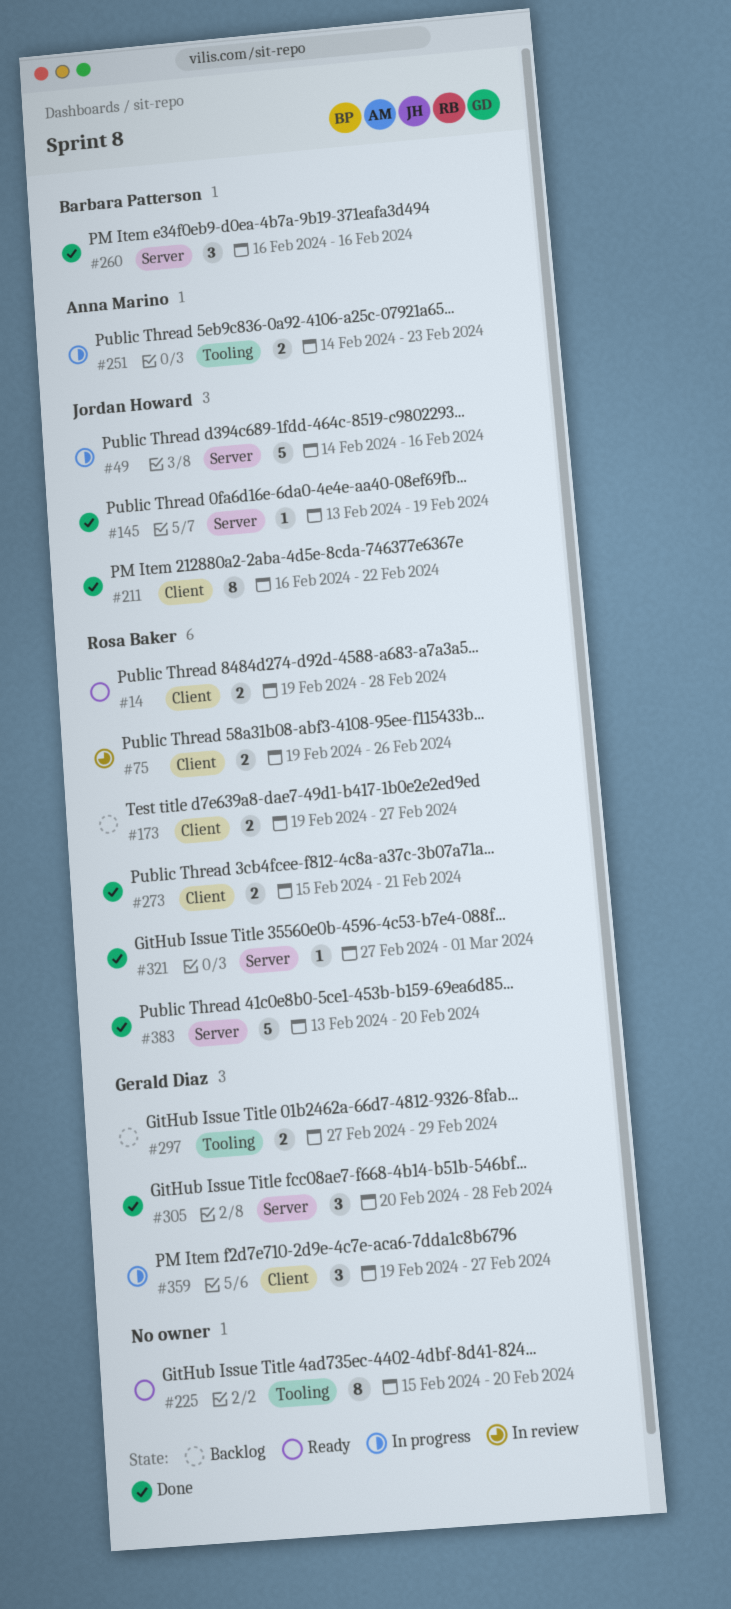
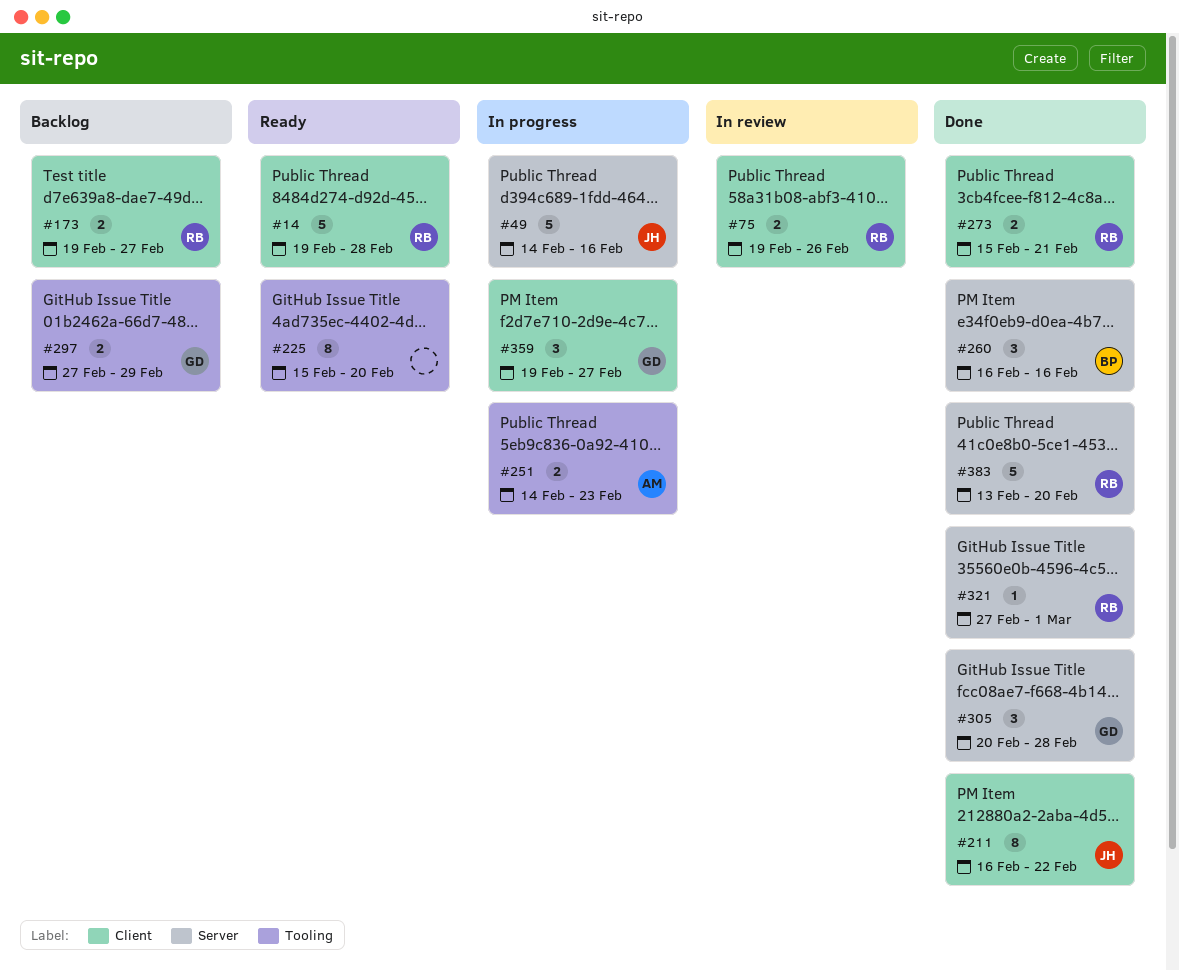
#14, estimate: 2 -> 5
#145: present -> none

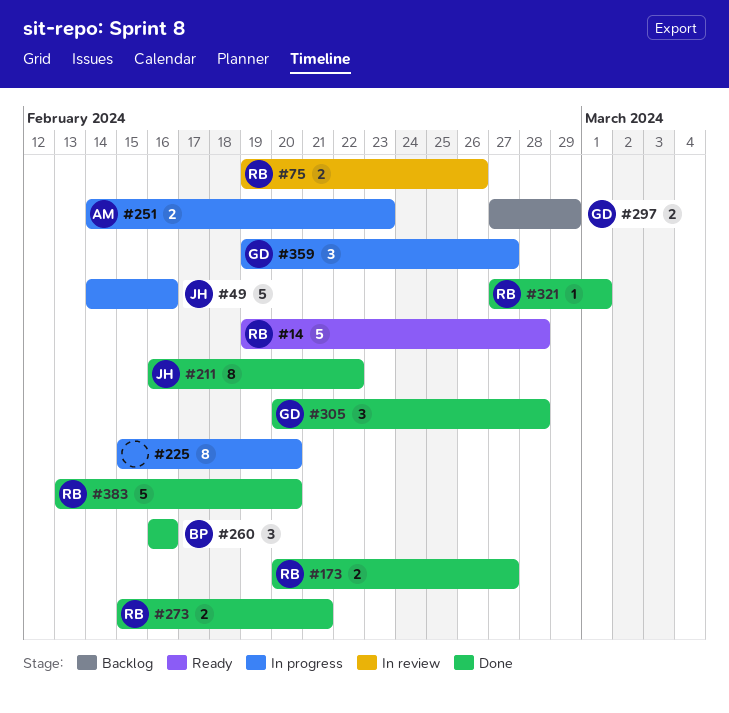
#173, status: Backlog -> Done
#173, start: Feb 19 -> Feb 20
#225, status: Ready -> In progress

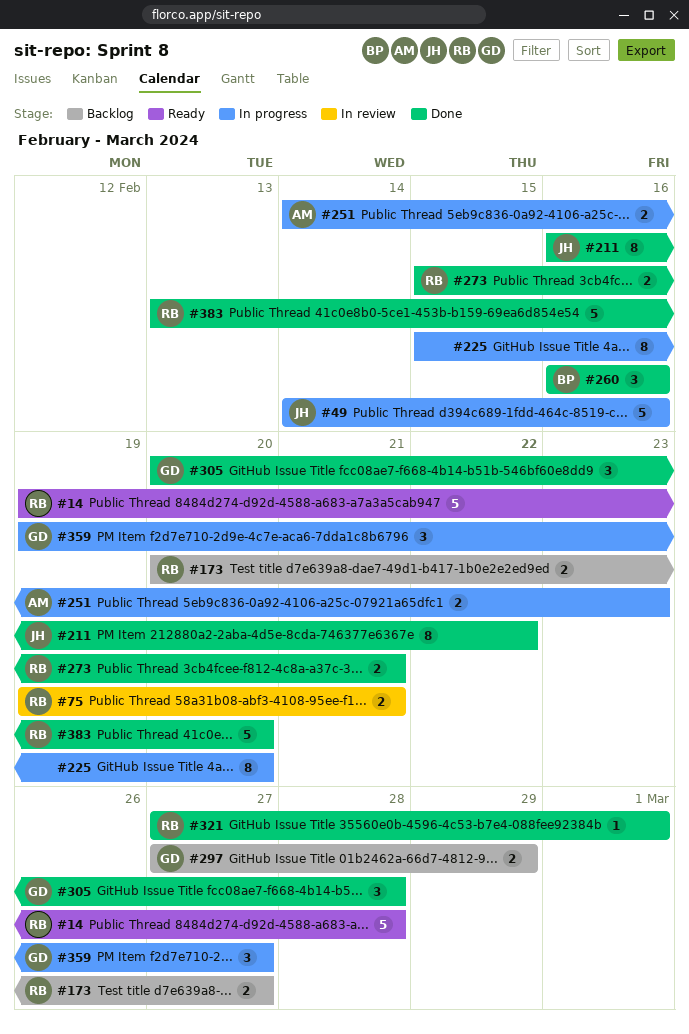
#75, due: Feb 26 -> Feb 21
#173, status: Done -> Backlog

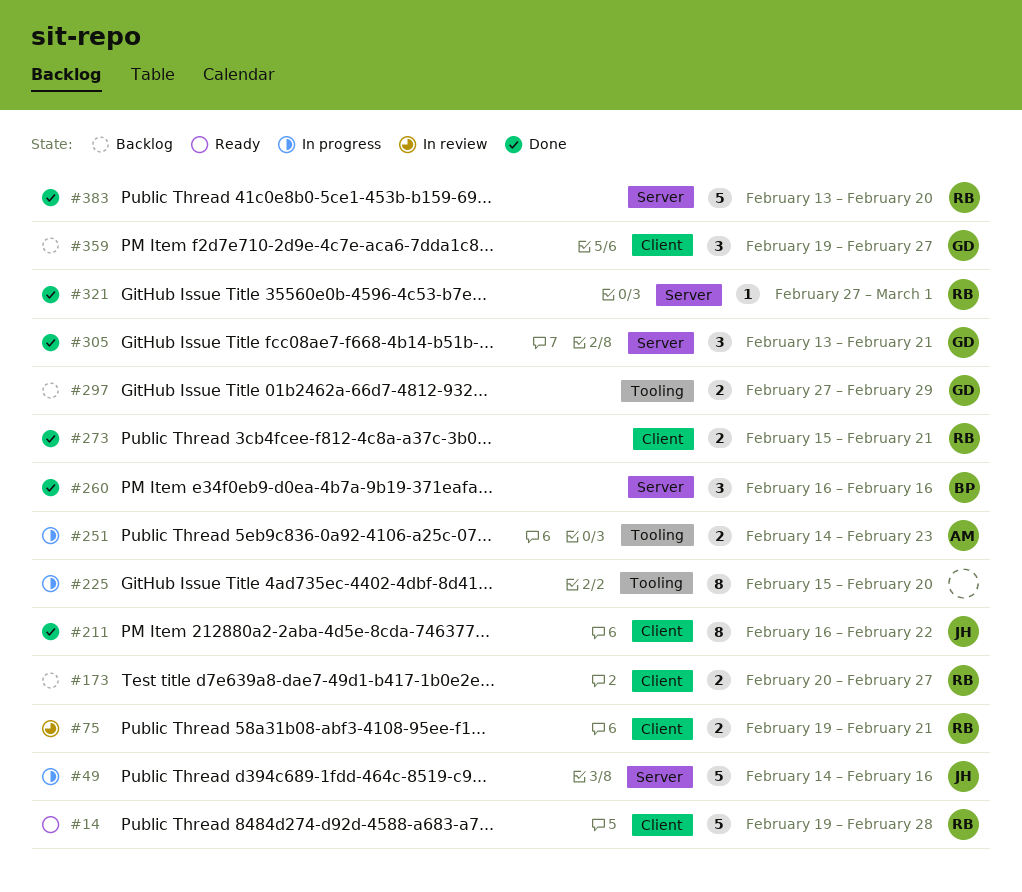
#305, start: Feb 20 -> Feb 13
#305, due: Feb 28 -> Feb 21
#359, status: In progress -> Backlog

